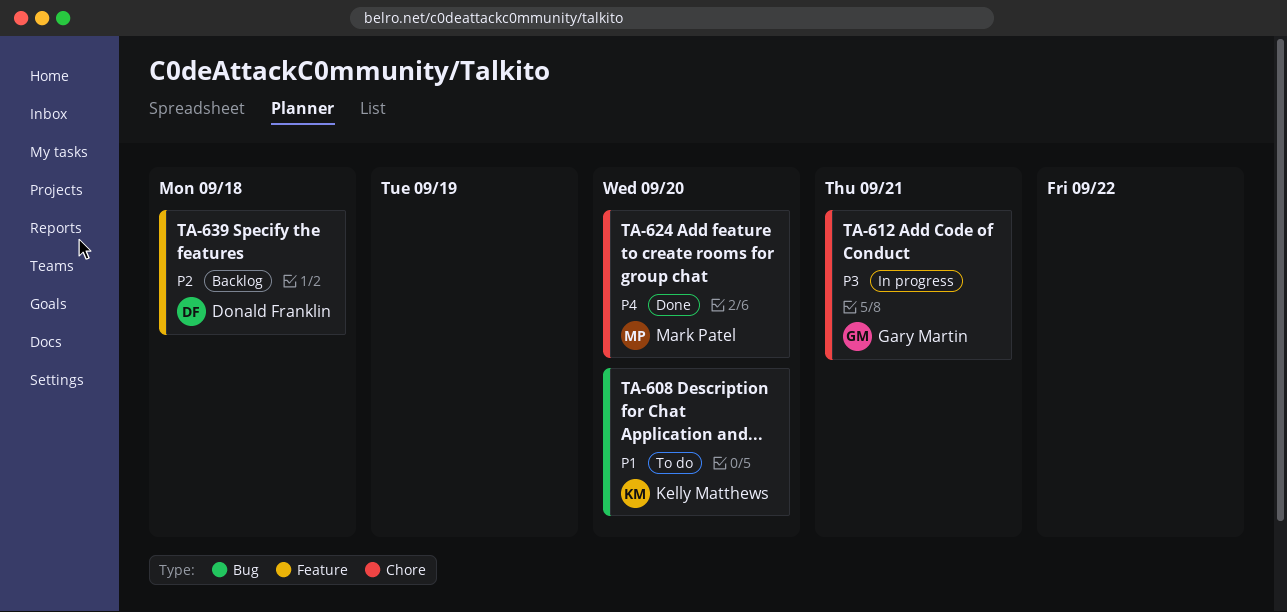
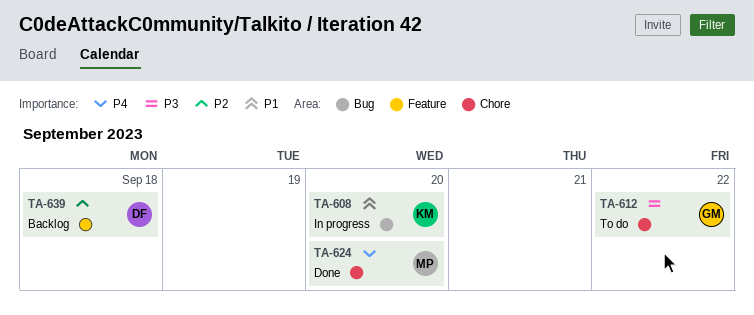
TA-608, status: To do -> In progress
TA-612, status: In progress -> To do
TA-612, due: Sep 21 -> Sep 22

